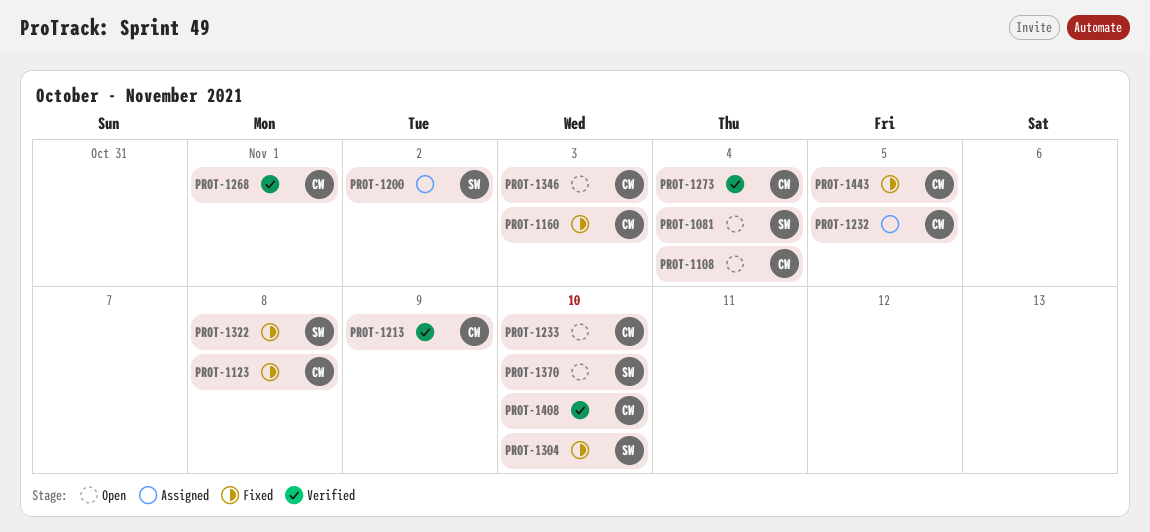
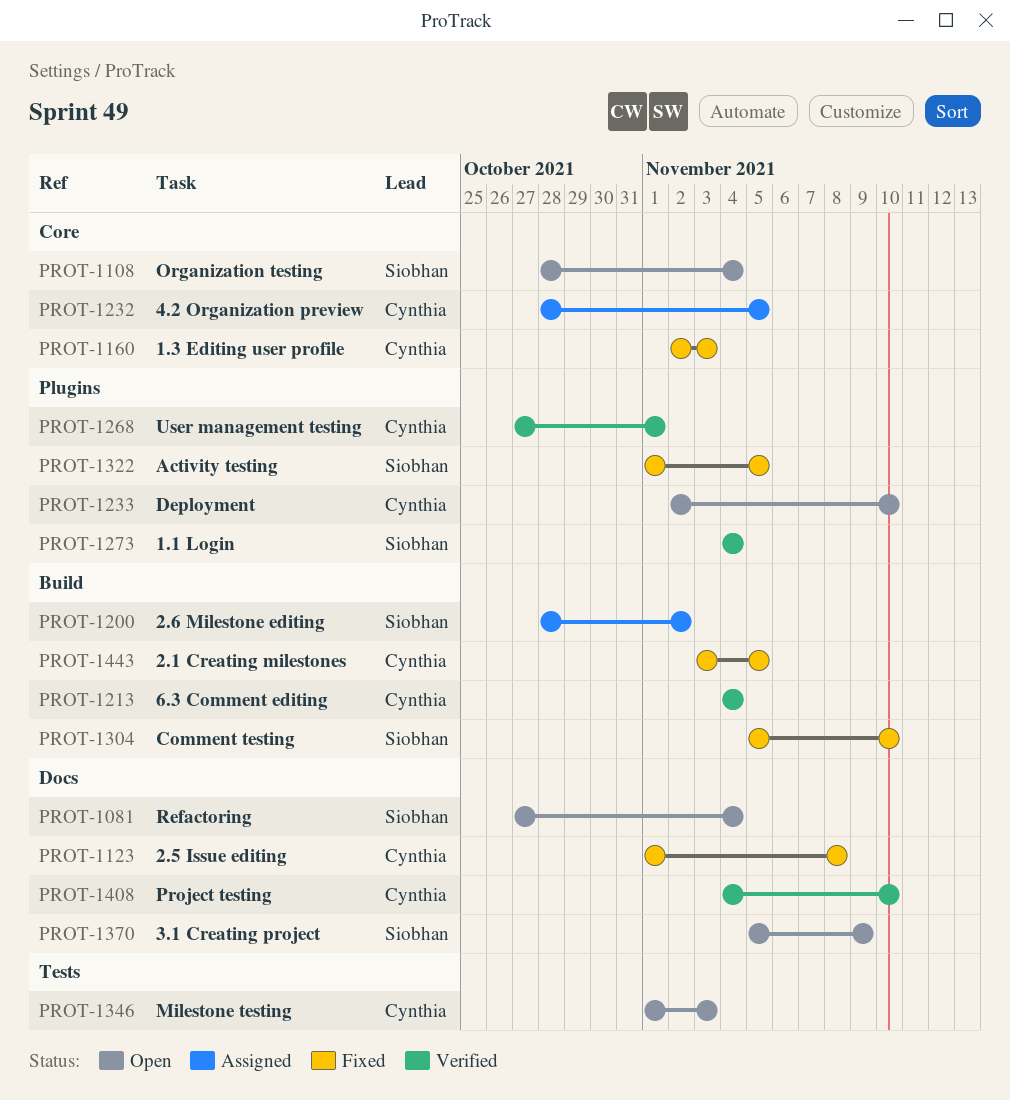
PROT-1108, owner: Cynthia -> Siobhan
PROT-1213, due: Nov 9 -> Nov 4
PROT-1273, owner: Cynthia -> Siobhan
PROT-1322, due: Nov 8 -> Nov 5
PROT-1370, due: Nov 10 -> Nov 9

